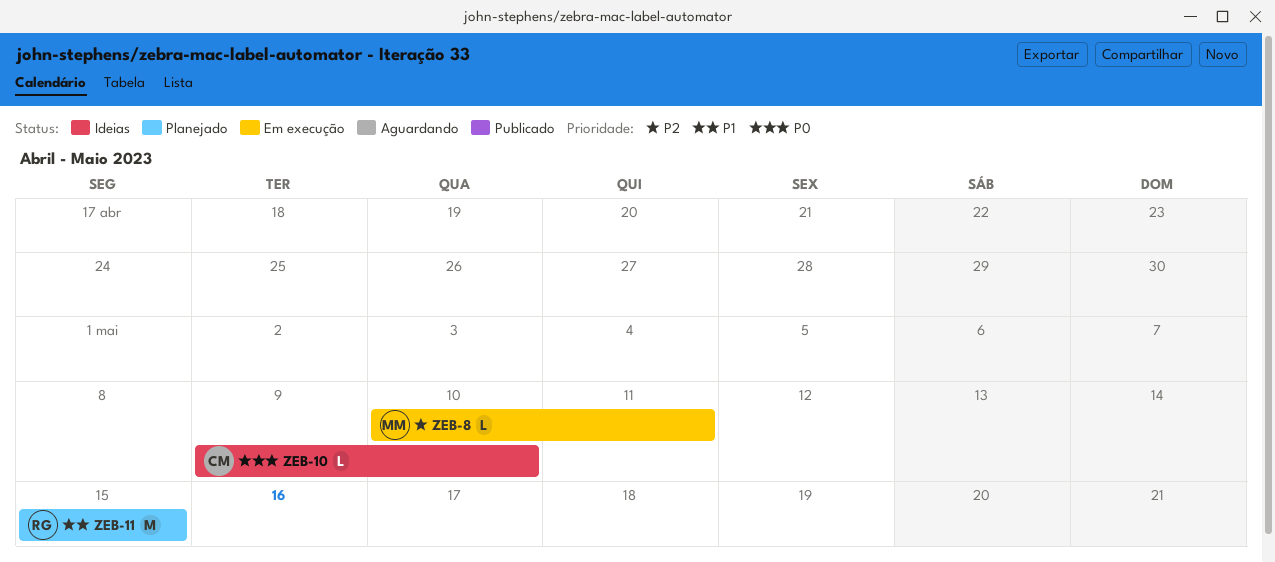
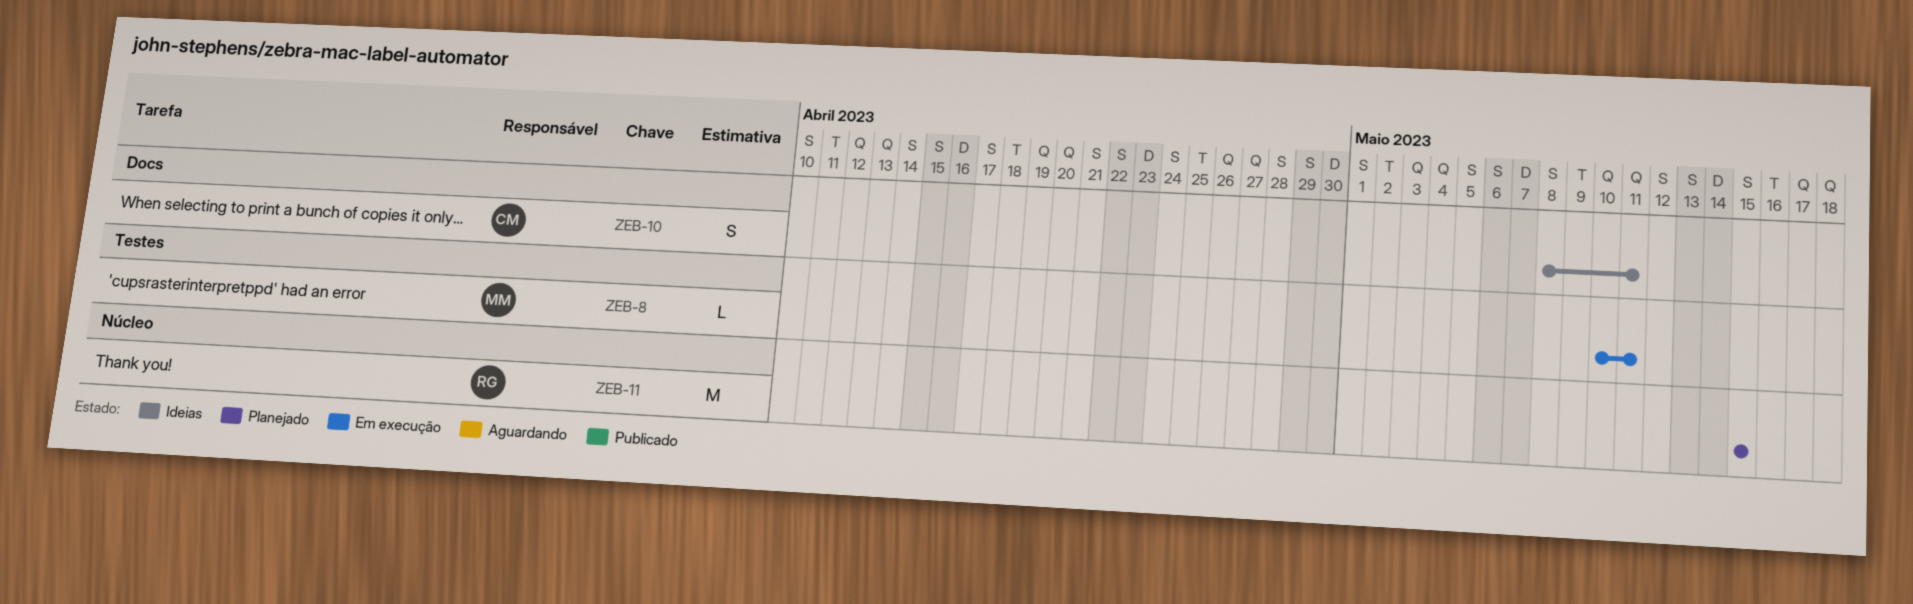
ZEB-10, estimate: L -> S
ZEB-10, start: May 9 -> May 8
ZEB-10, due: May 10 -> May 11

